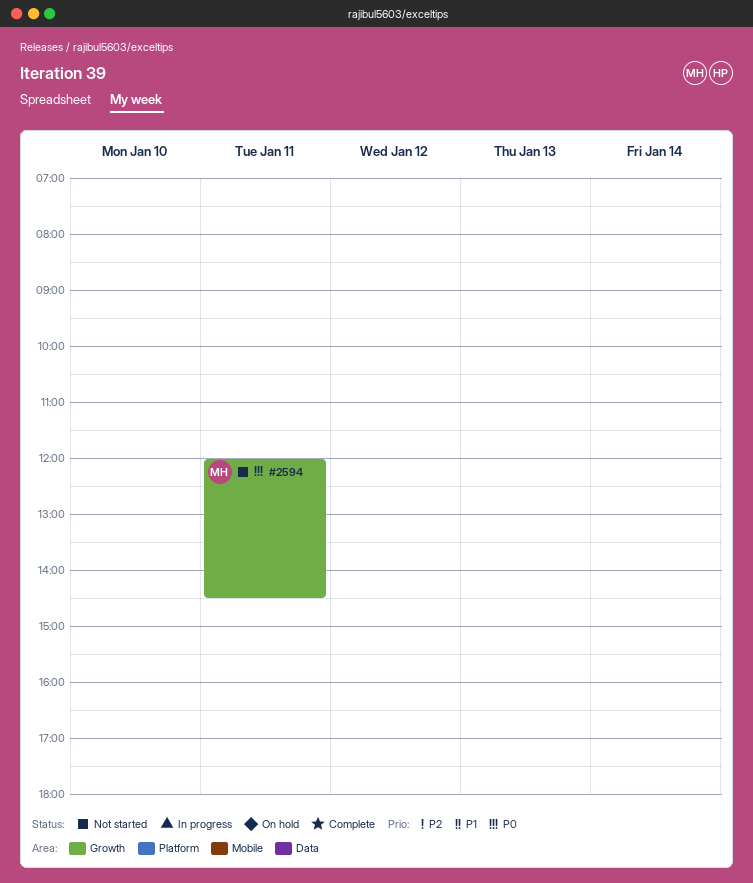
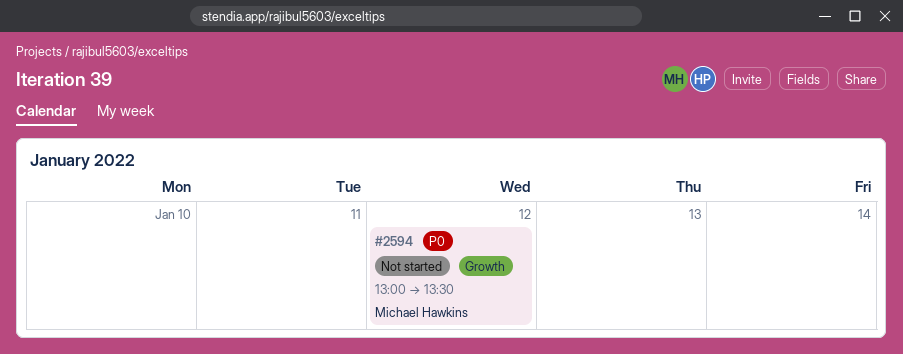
#2594, day: Jan 11 -> Jan 12
#2594, begins: 12:00 -> 13:00
#2594, ends: 14:30 -> 13:30

